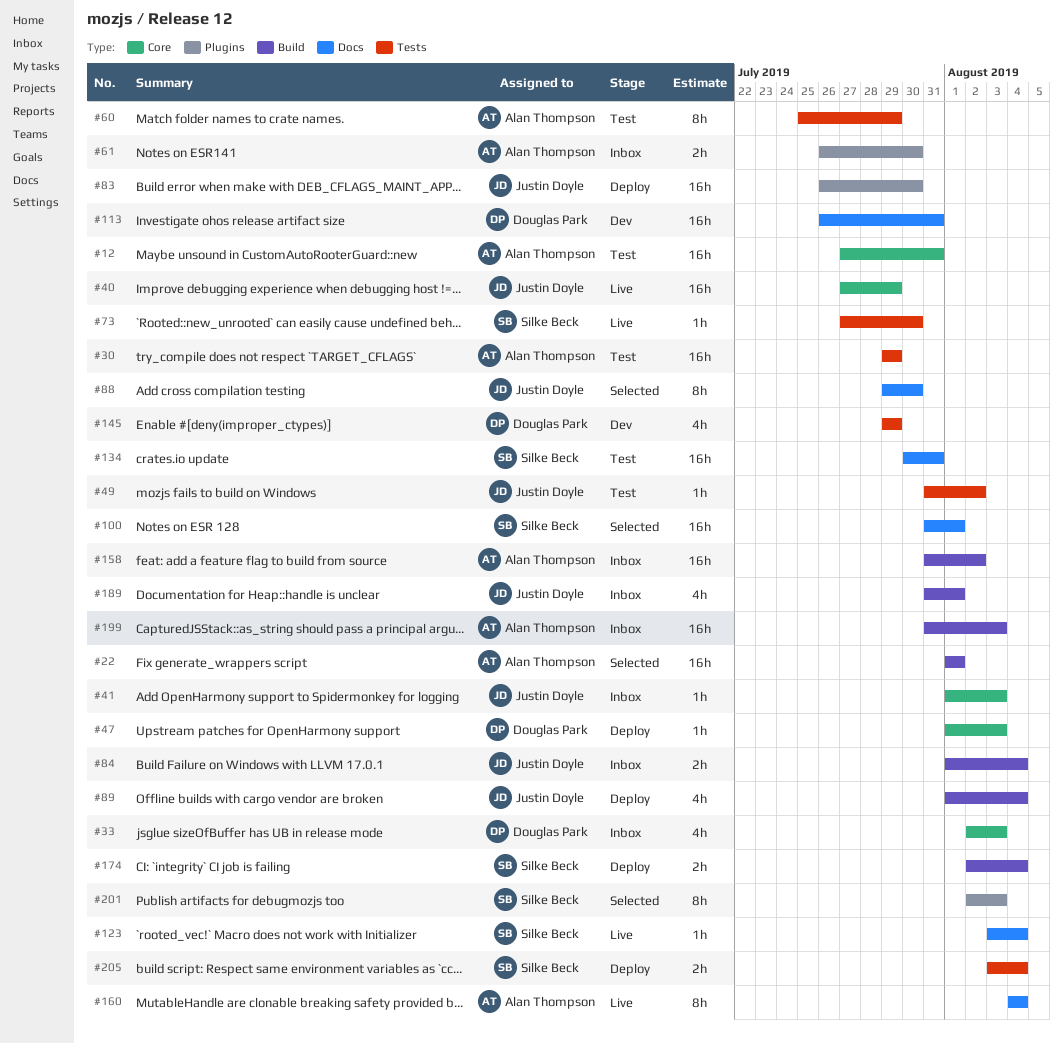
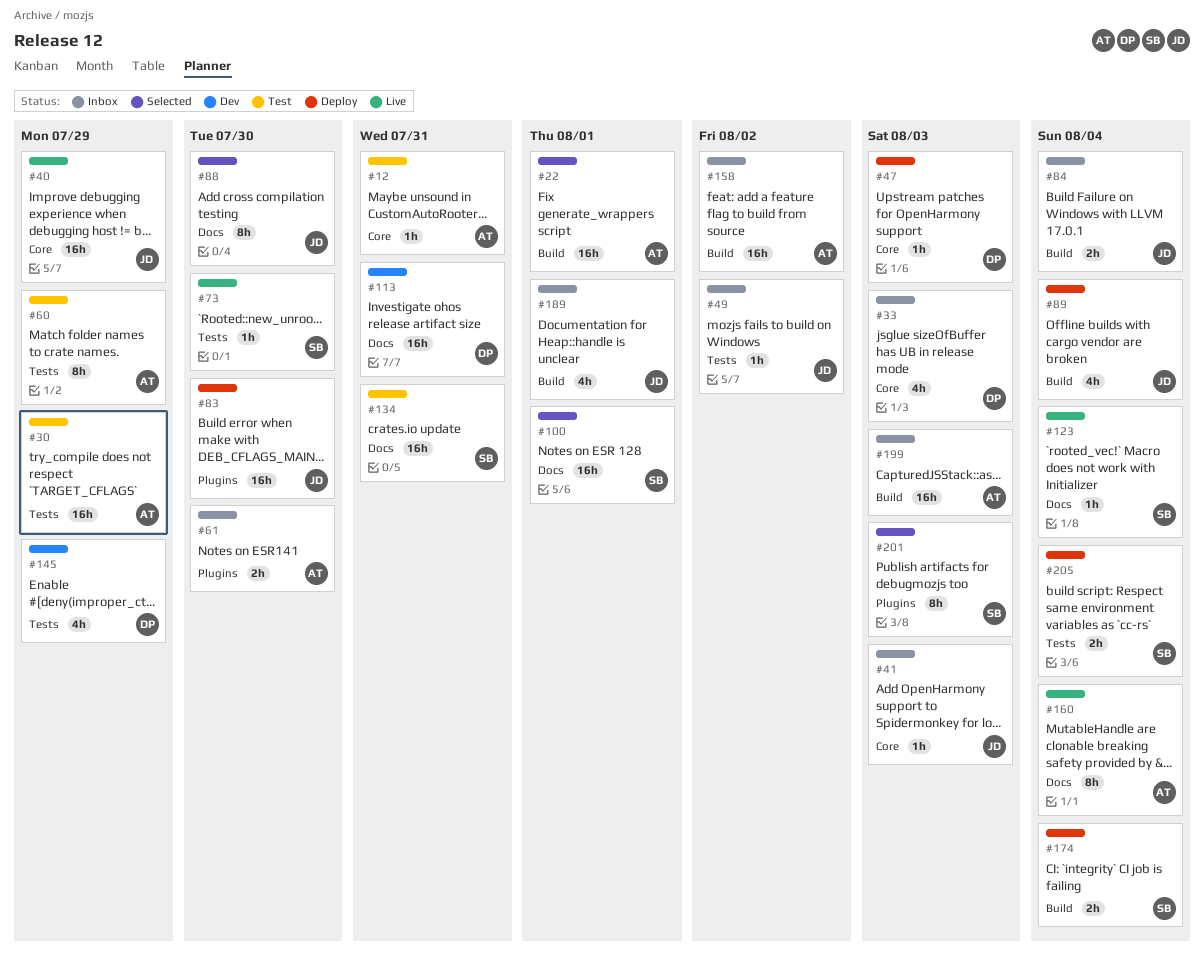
#12, estimate: 16h -> 1h
#49, status: Test -> Inbox

